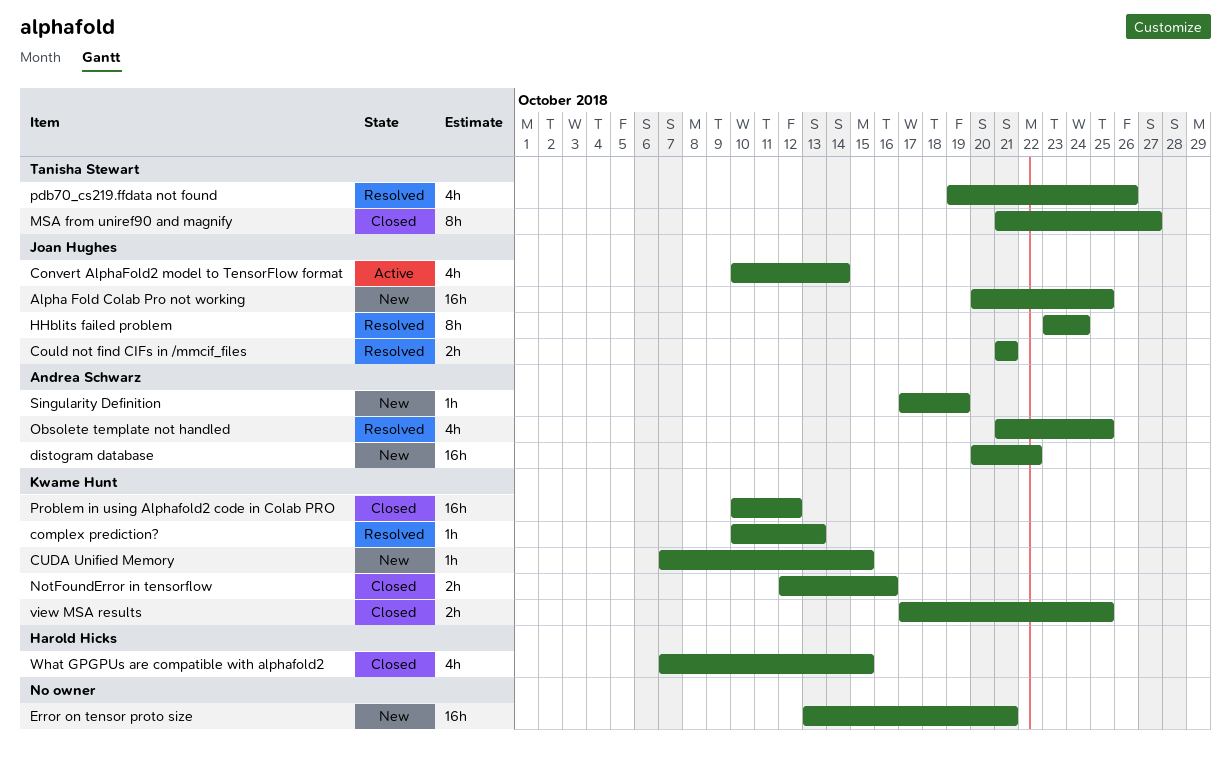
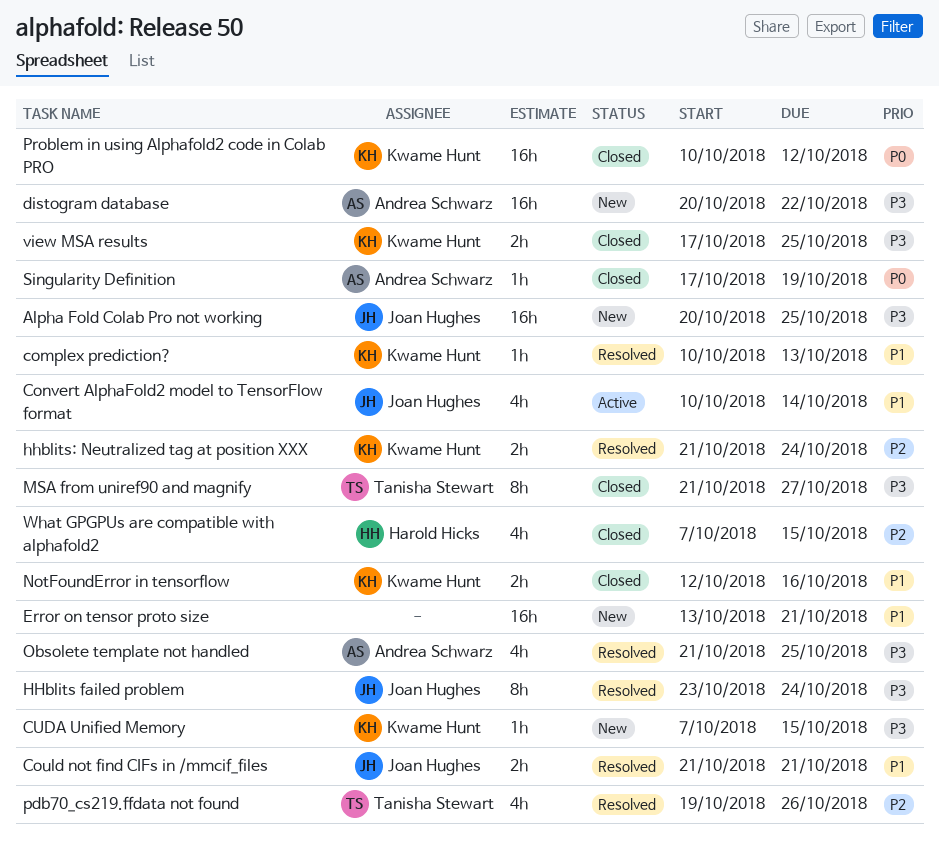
hhblits: Neutralized tag at position XXX: none -> present
Singularity Definition, status: New -> Closed

